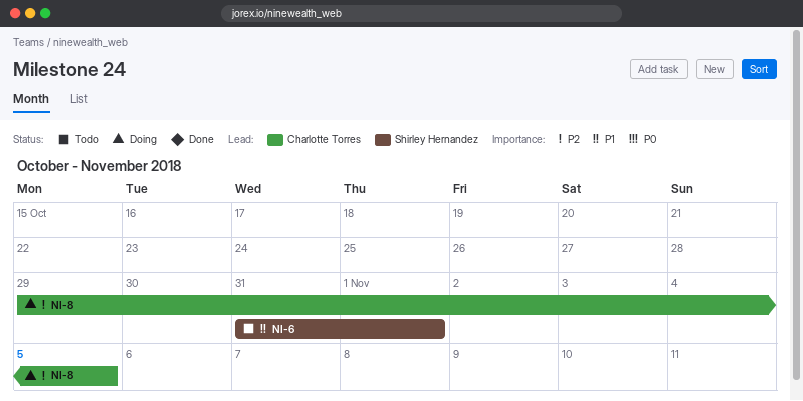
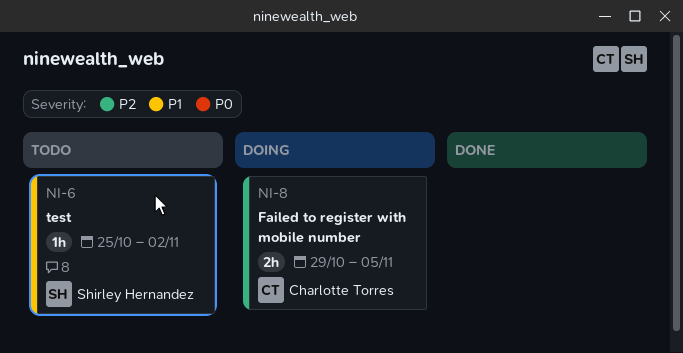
NI-6, start: Oct 31 -> Oct 25
NI-6, due: Nov 1 -> Nov 2

